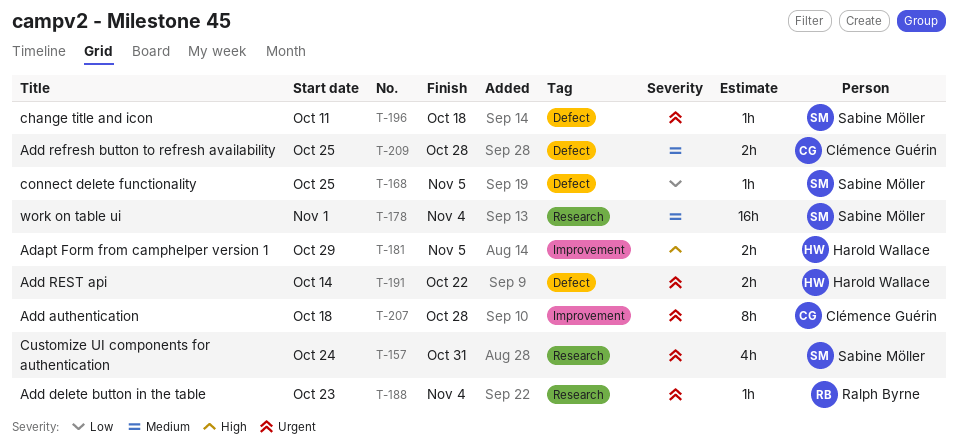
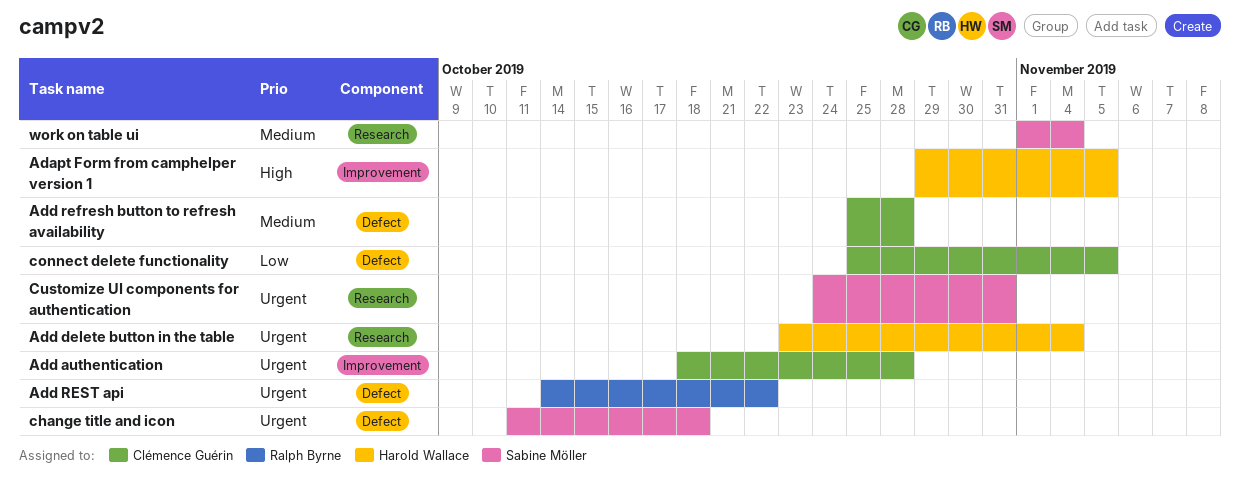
Add delete button in the table, owner: Ralph Byrne -> Harold Wallace
Add REST api, owner: Harold Wallace -> Ralph Byrne
connect delete functionality, owner: Sabine Möller -> Clémence Guérin

